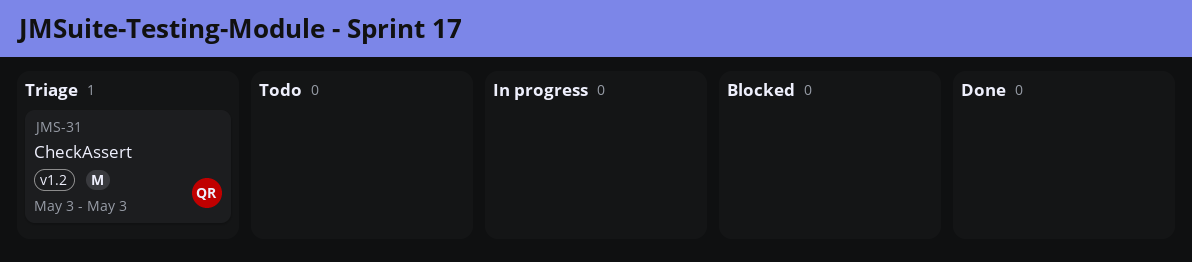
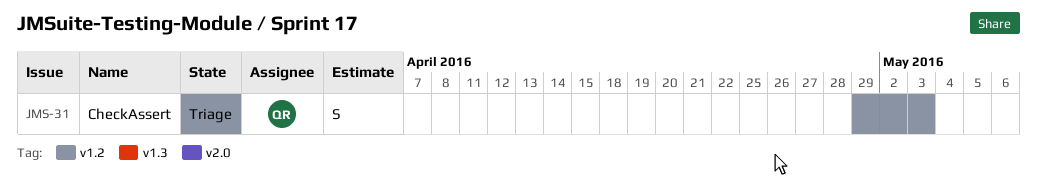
JMS-31, estimate: M -> S
JMS-31, start: May 3 -> Apr 29

